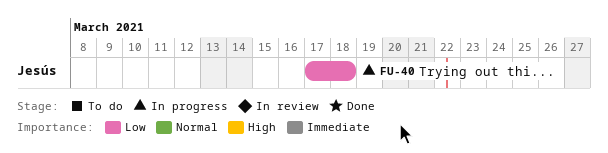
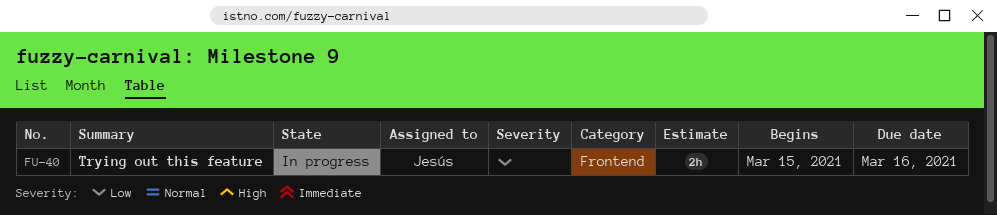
FU-40, start: Mar 17 -> Mar 15
FU-40, due: Mar 18 -> Mar 16

